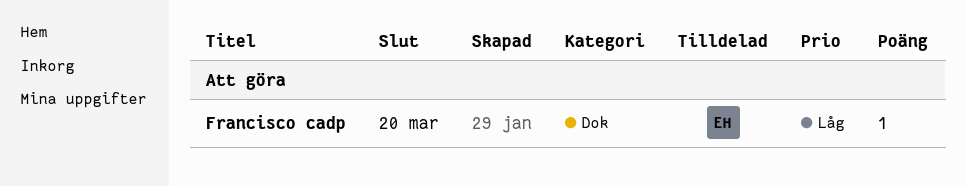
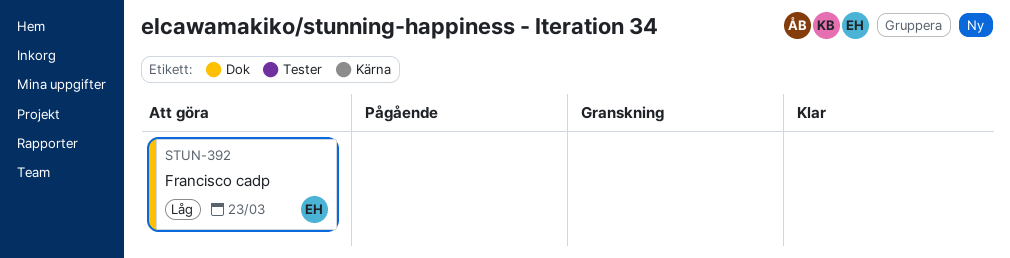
Francisco cadp, due: Mar 20 -> Mar 23

